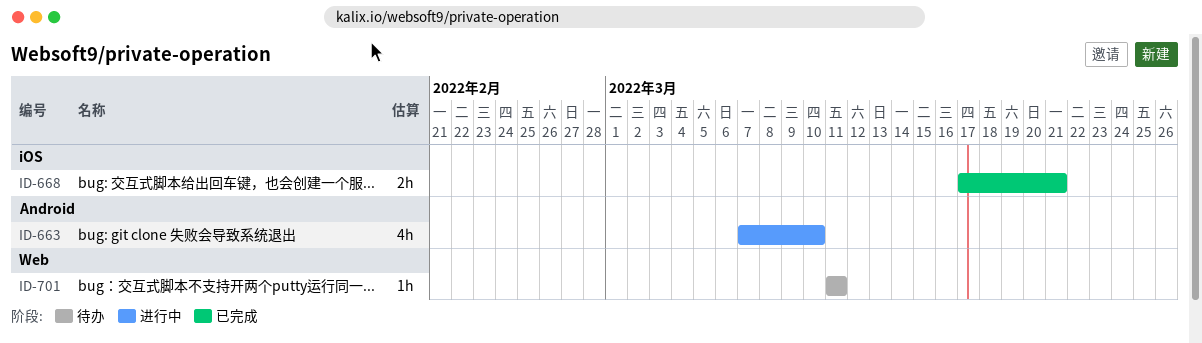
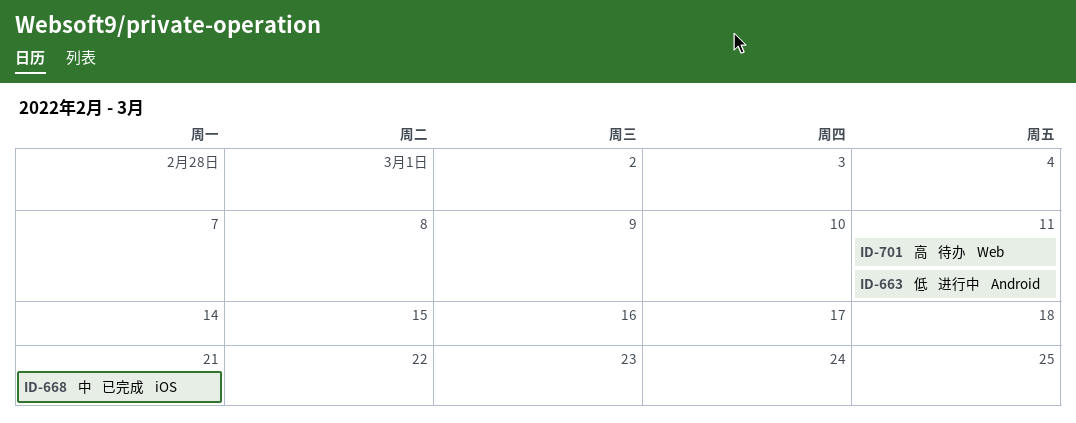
ID-663, due: Mar 10 -> Mar 11

